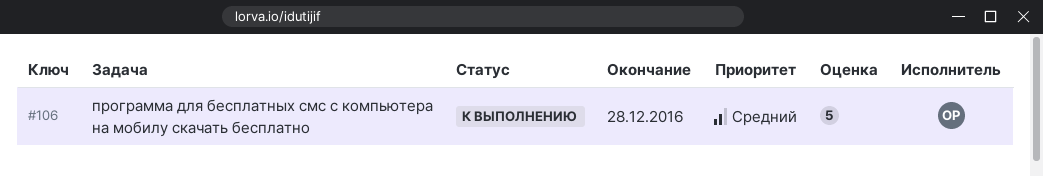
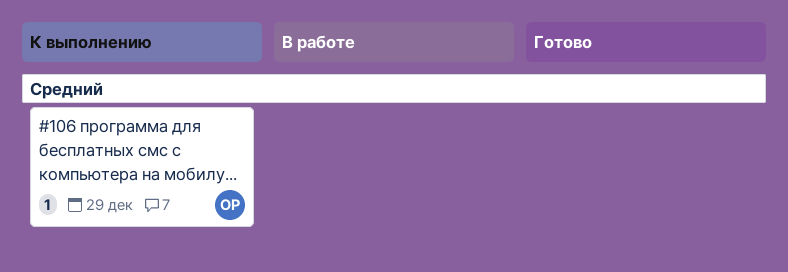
#106, estimate: 5 -> 1
#106, due: Dec 28 -> Dec 29

